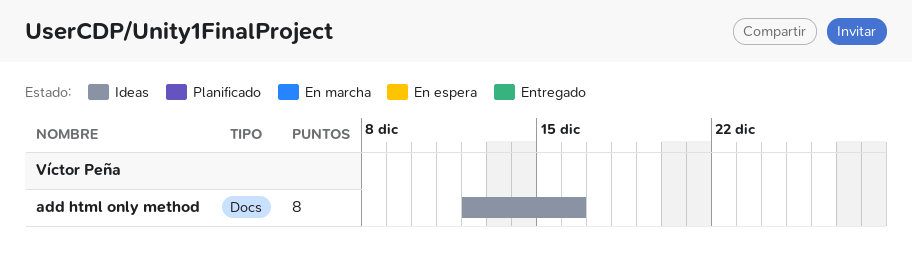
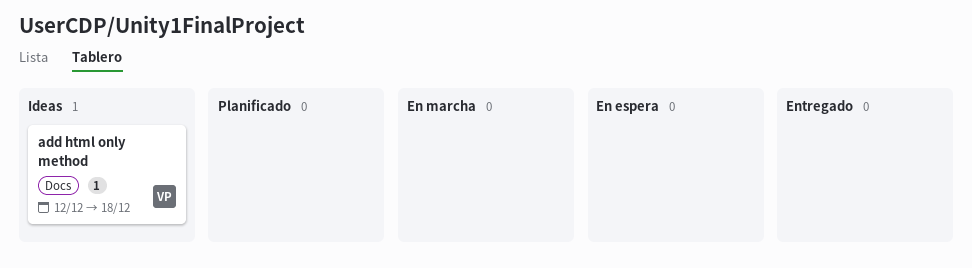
add html only method, estimate: 8 -> 1
add html only method, due: Dec 16 -> Dec 18

